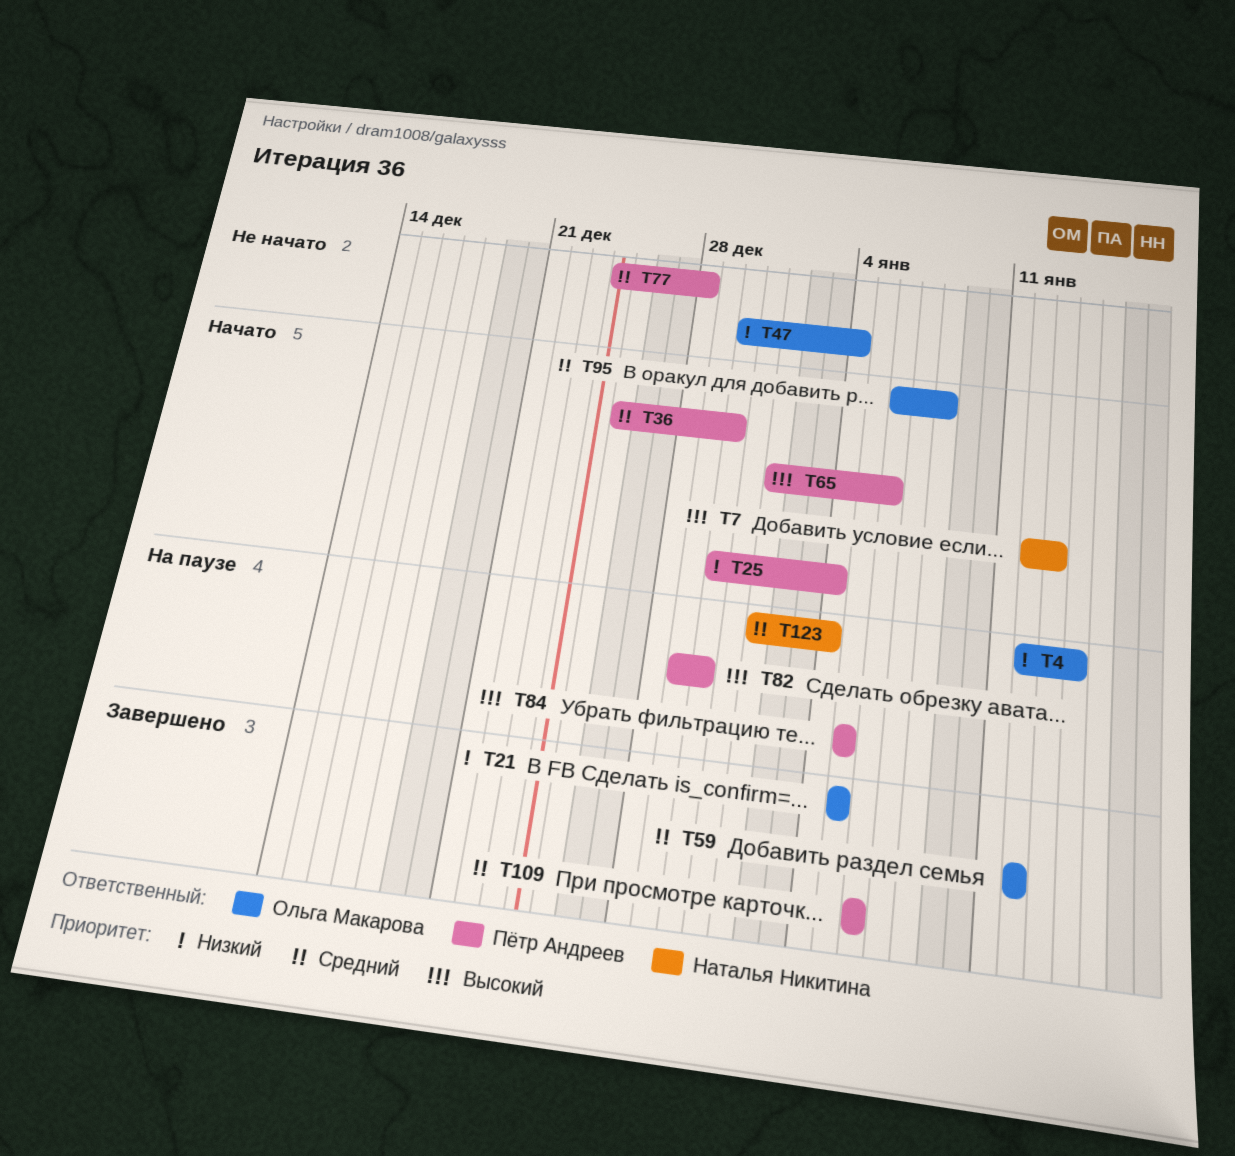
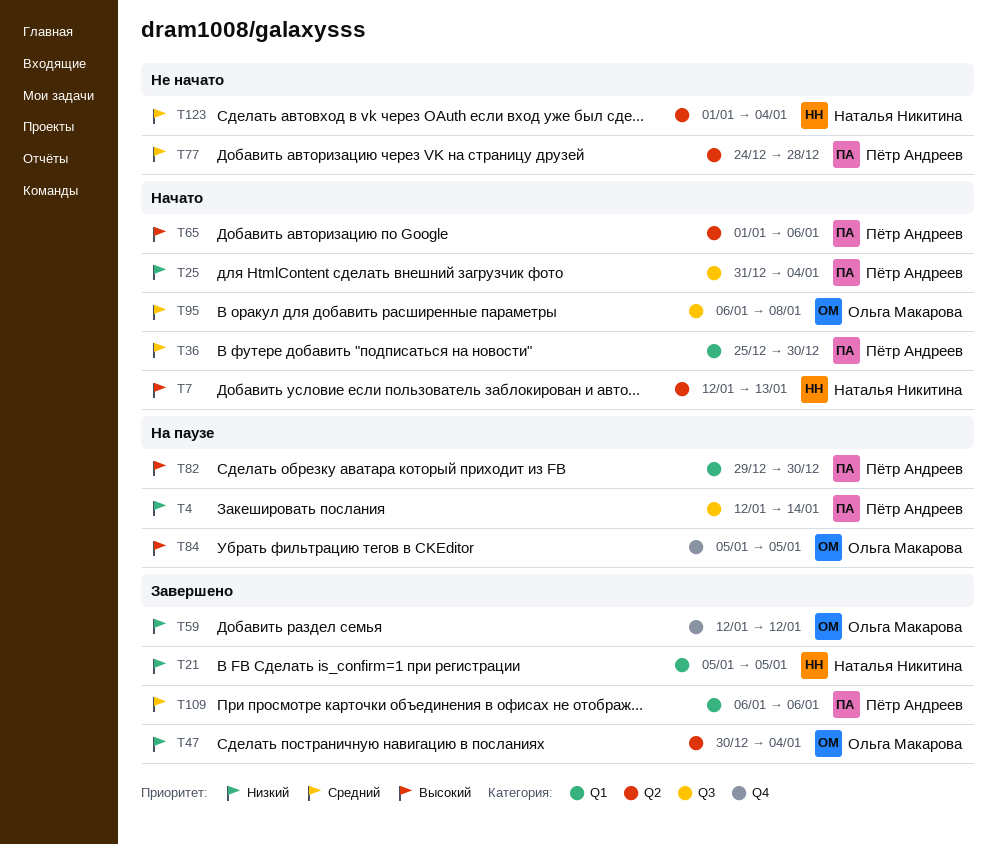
T4, owner: Ольга Макарова -> Пётр Андреев
T21, owner: Ольга Макарова -> Наталья Никитина
T25, start: Dec 30 -> Dec 31
T47, status: Не начато -> Завершено
T59, priority: Средний -> Низкий
T84, owner: Пётр Андреев -> Ольга Макарова
T123, status: На паузе -> Не начато

